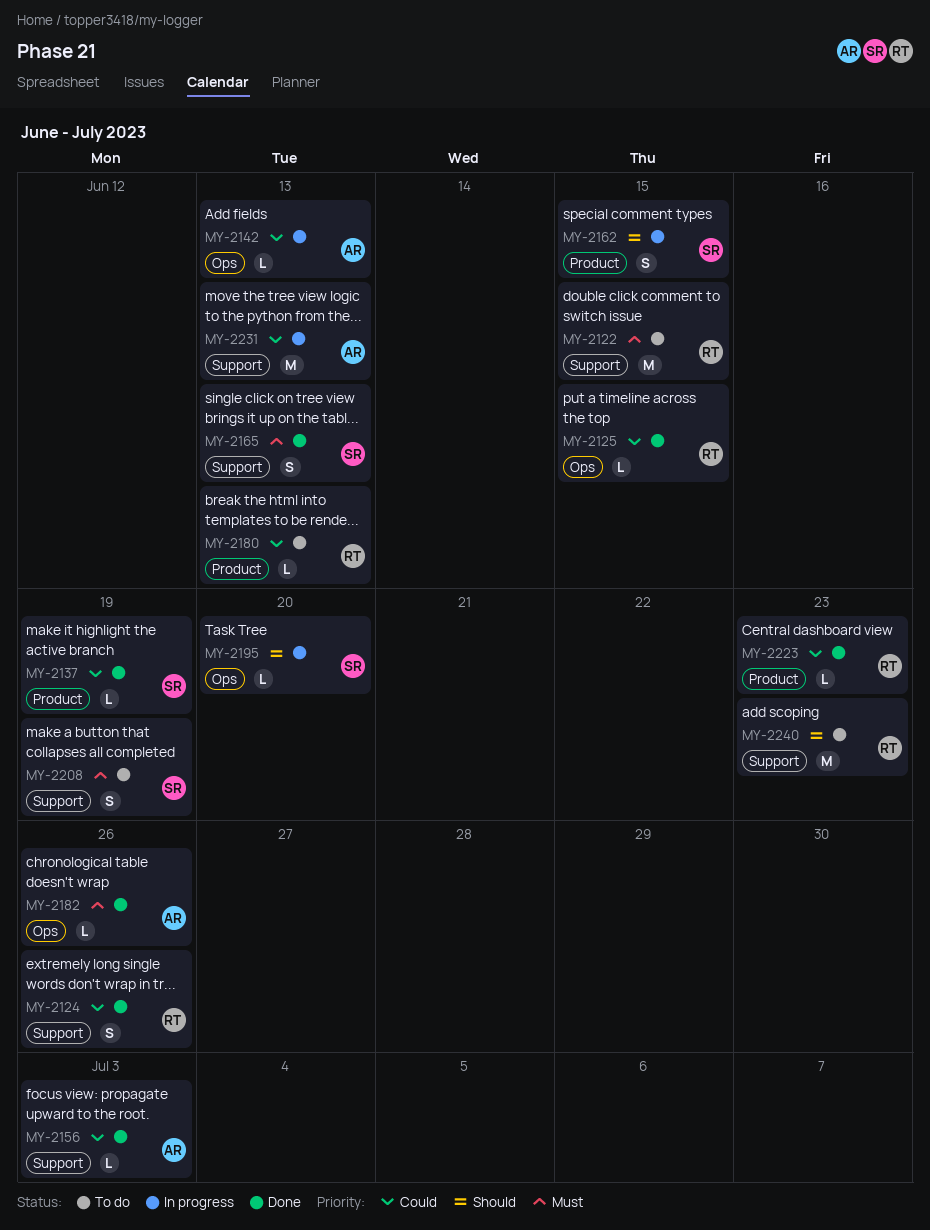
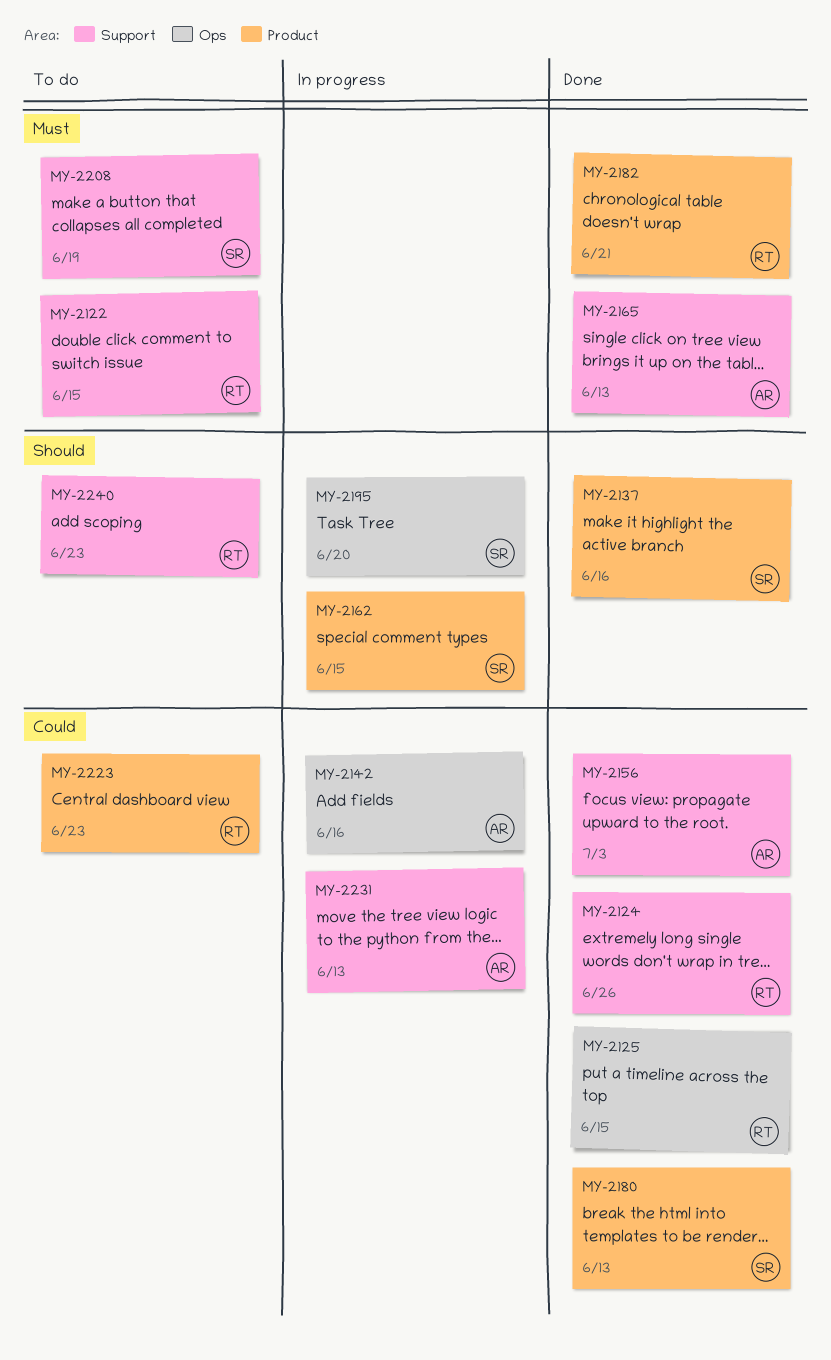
MY-2137, priority: Could -> Should
MY-2137, due: Jun 19 -> Jun 16
MY-2142, due: Jun 13 -> Jun 16
MY-2165, owner: SR -> AR
MY-2180, status: To do -> Done
MY-2180, owner: RT -> SR
MY-2182, owner: AR -> RT
MY-2182, label: Ops -> Product
MY-2182, due: Jun 26 -> Jun 21
MY-2223, status: Done -> To do

